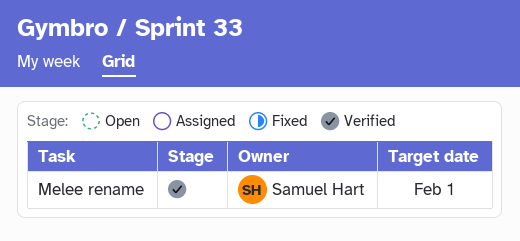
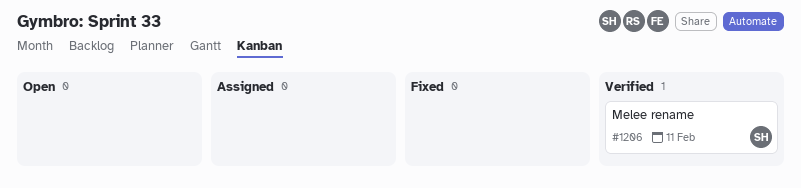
Melee rename, due: Feb 1 -> Feb 11

